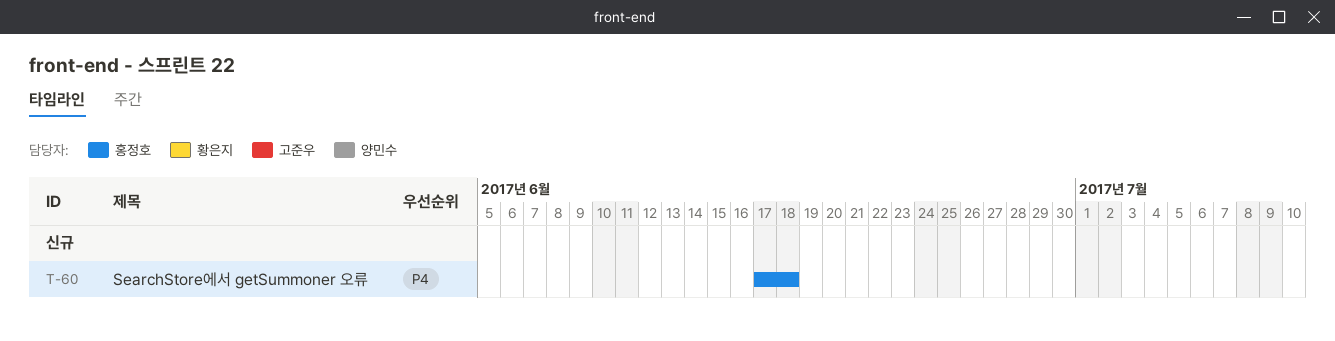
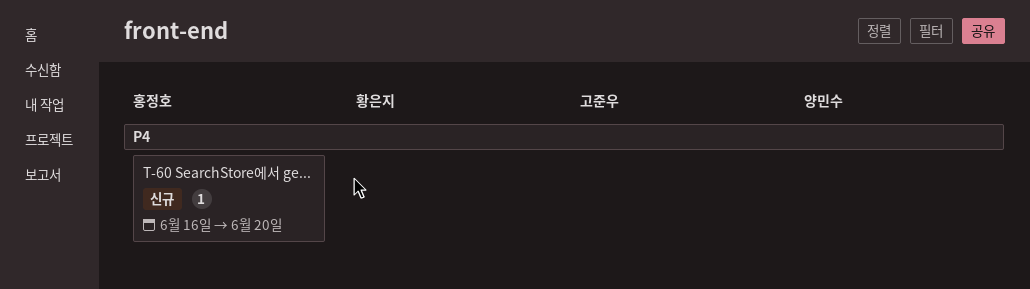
T-60, start: Jun 17 -> Jun 16
T-60, due: Jun 18 -> Jun 20

